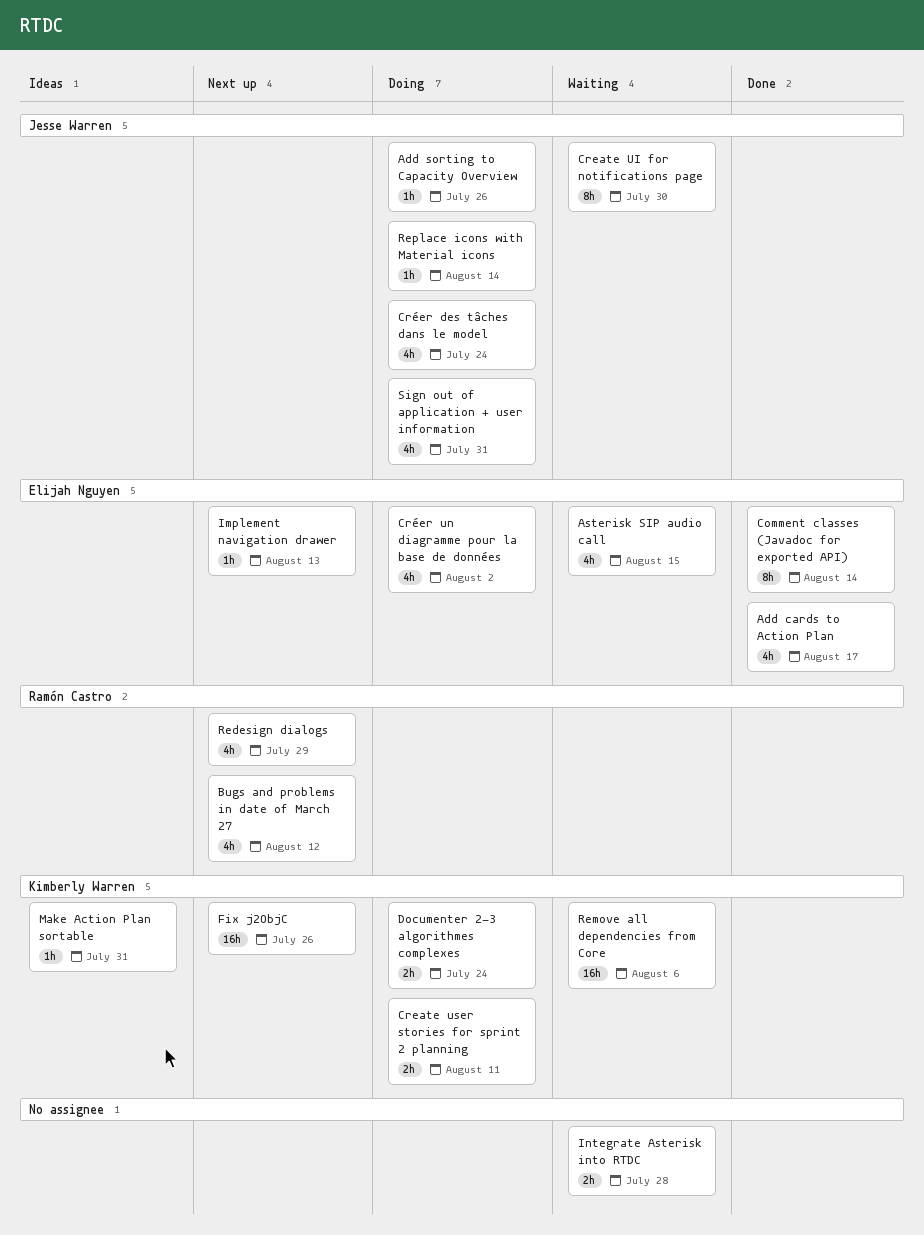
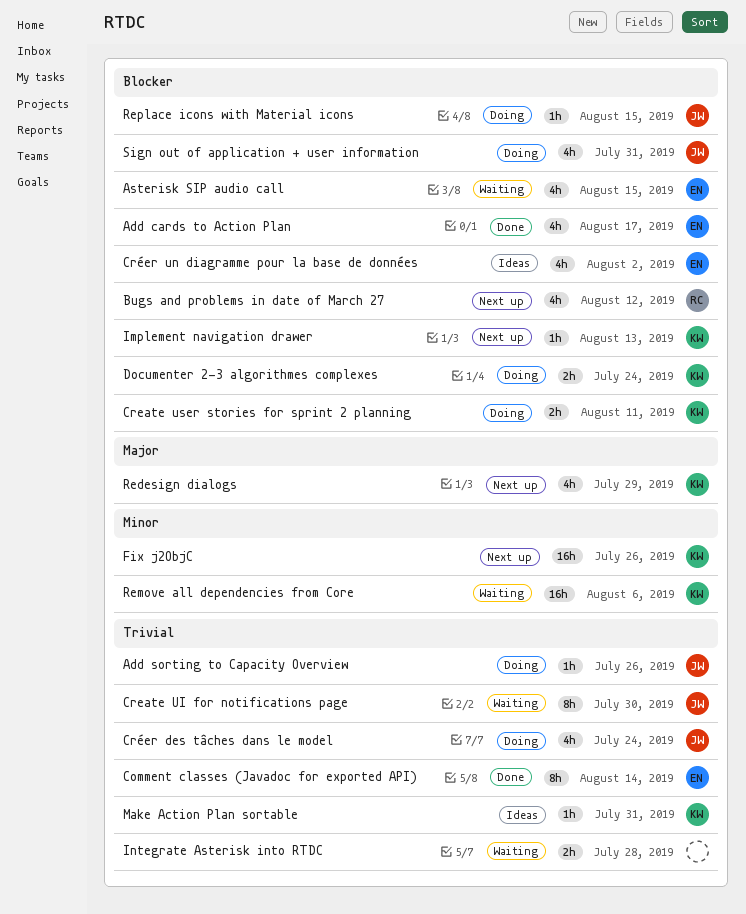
Créer un diagramme pour la base de données, status: Doing -> Ideas
Implement navigation drawer, owner: Elijah Nguyen -> Kimberly Warren
Redesign dialogs, owner: Ramón Castro -> Kimberly Warren
Replace icons with Material icons, due: Aug 14 -> Aug 15

